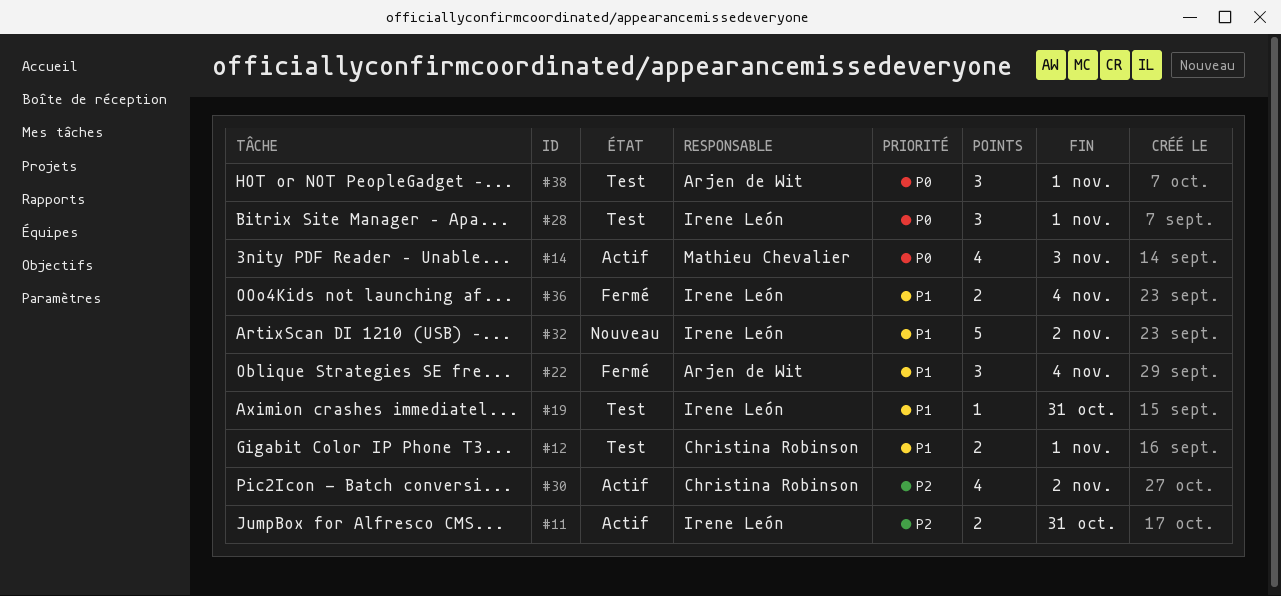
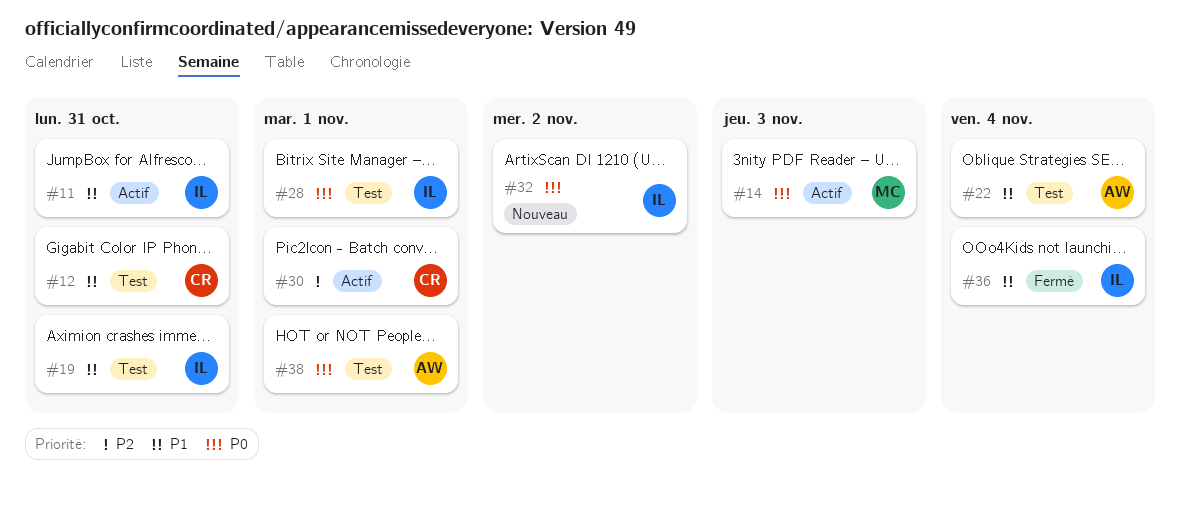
#11, priority: P2 -> P1
#12, due: Nov 1 -> Oct 31
#22, status: Fermé -> Test
#30, due: Nov 2 -> Nov 1
#32, priority: P1 -> P0

